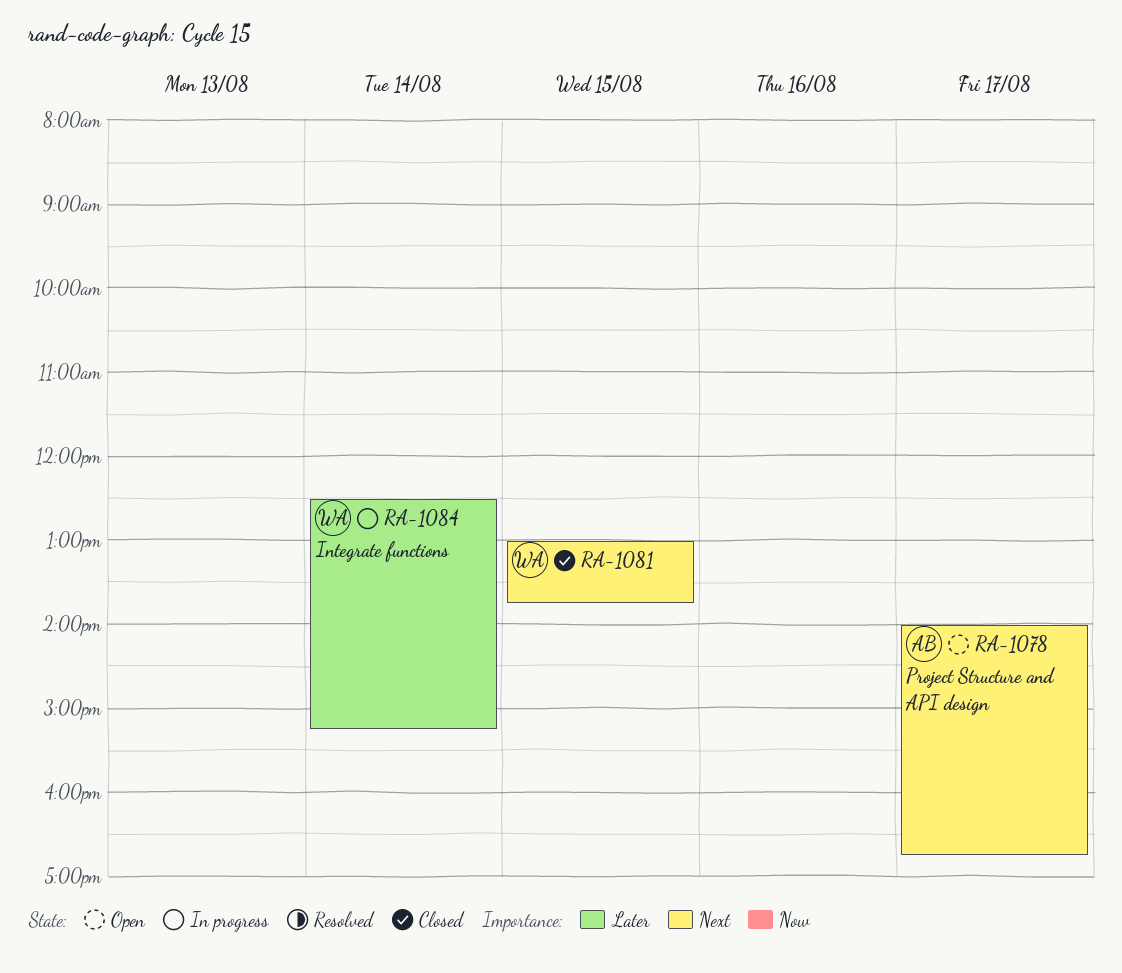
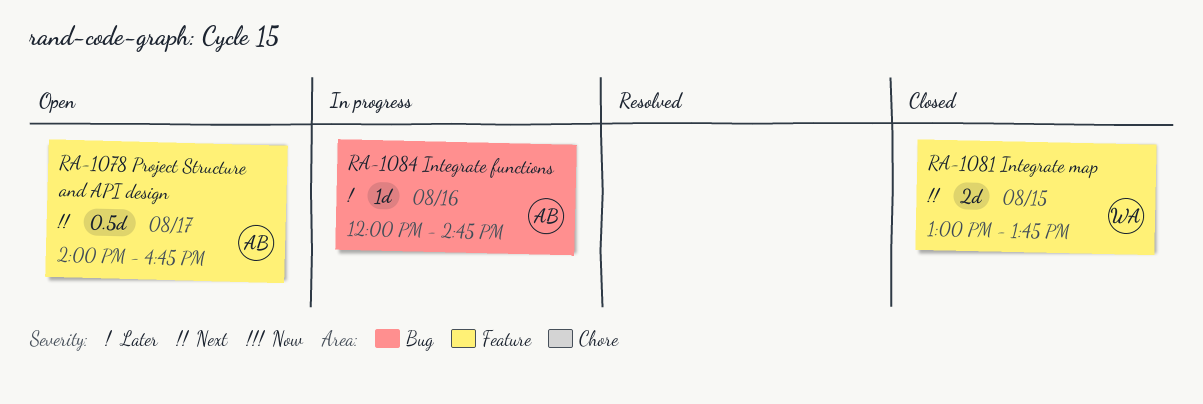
RA-1084, owner: WA -> AB
RA-1084, day: Aug 14 -> Aug 16
RA-1084, begins: 12:30 -> 12:00
RA-1084, ends: 15:15 -> 14:45

